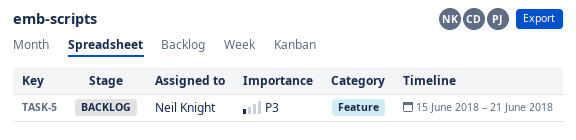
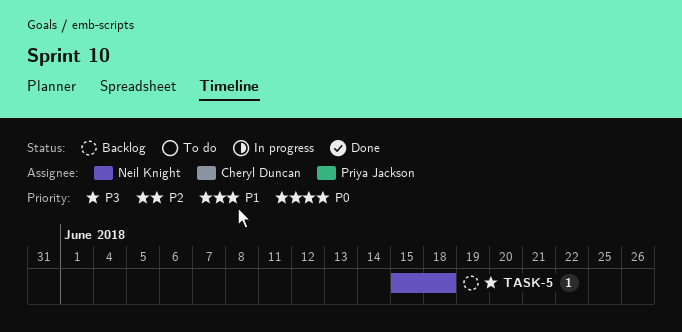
TASK-5, due: Jun 21 -> Jun 18

